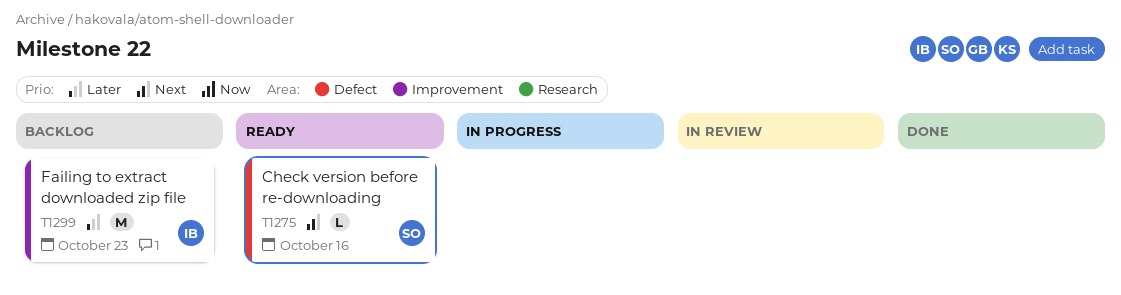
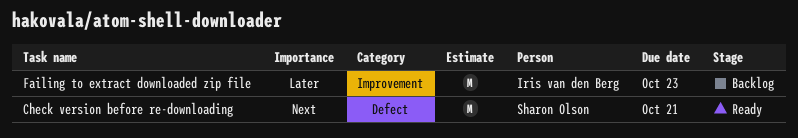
Check version before re-downloading, estimate: L -> M
Check version before re-downloading, due: Oct 16 -> Oct 21

